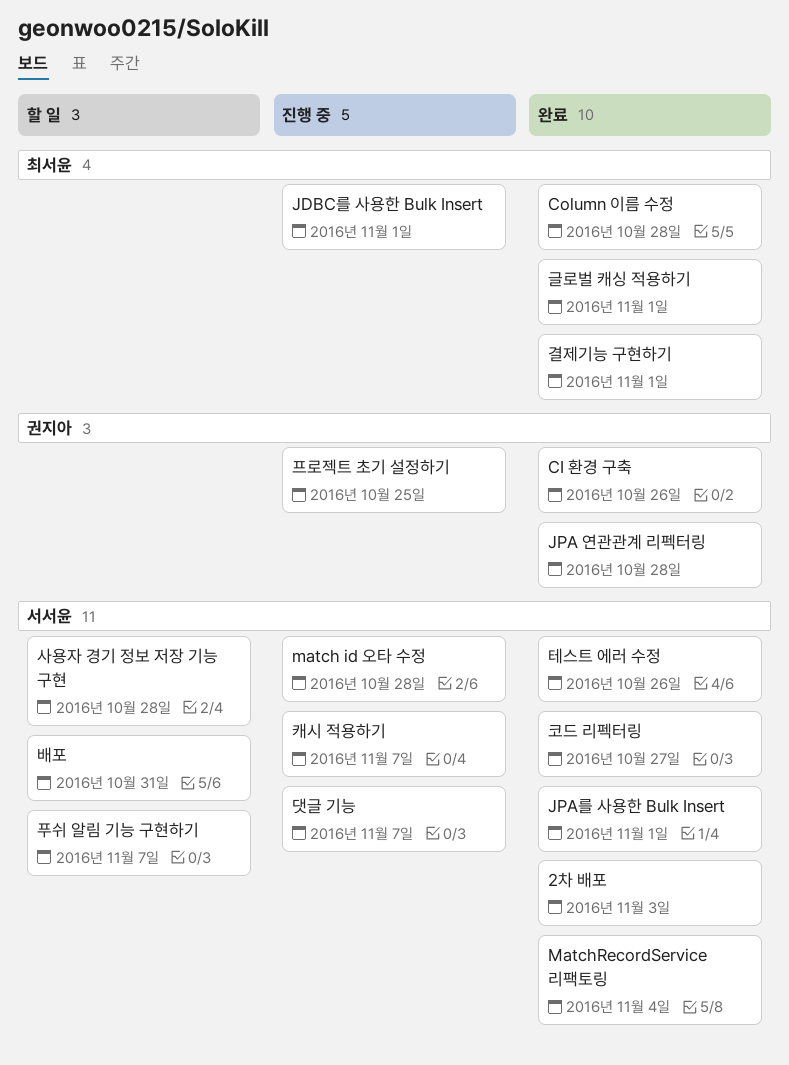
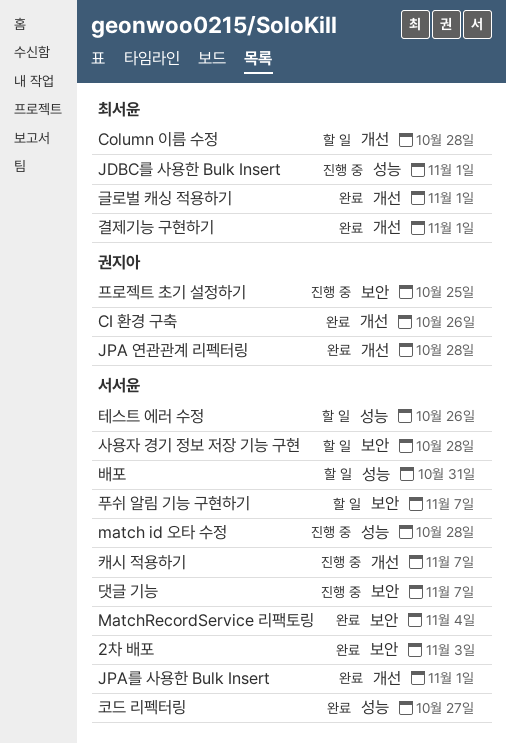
Column 이름 수정, status: 완료 -> 할 일
테스트 에러 수정, status: 완료 -> 할 일

